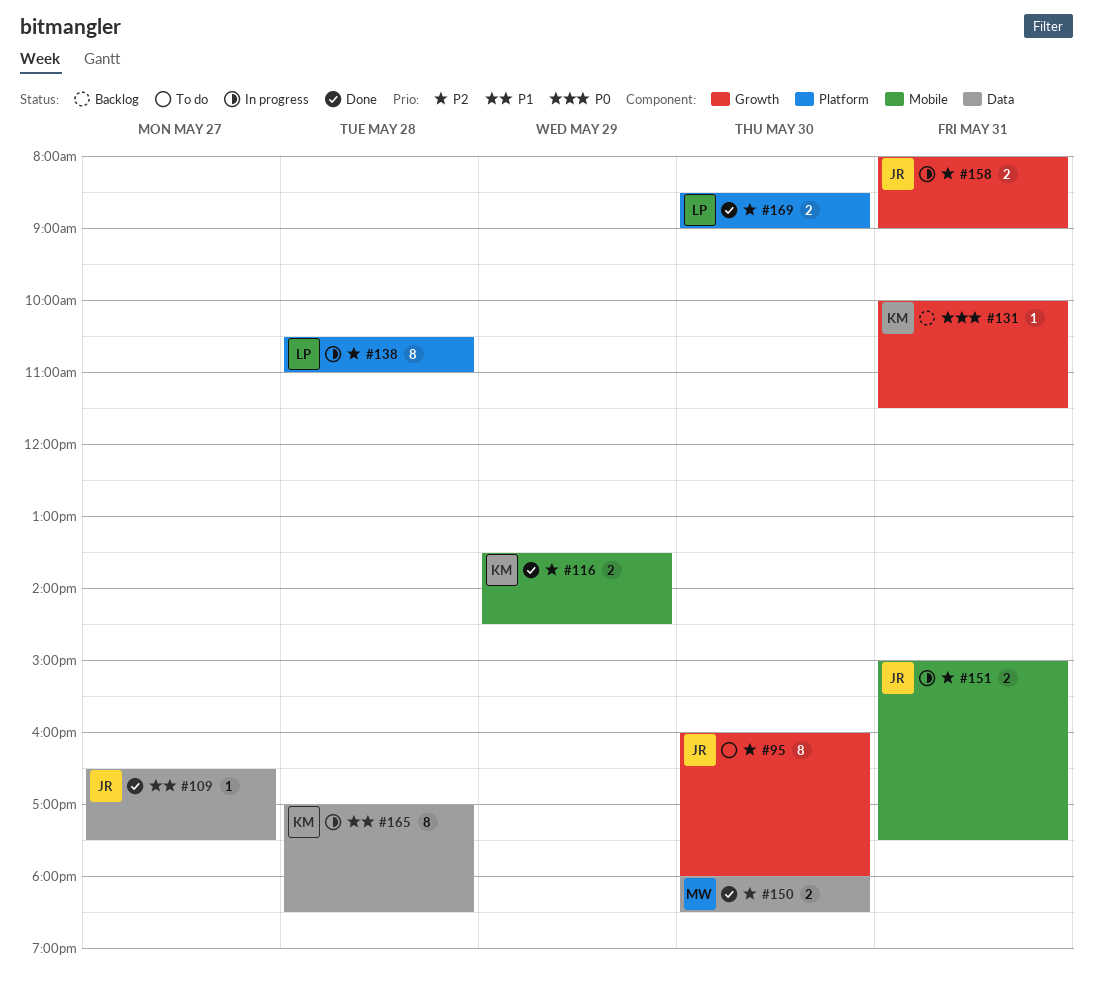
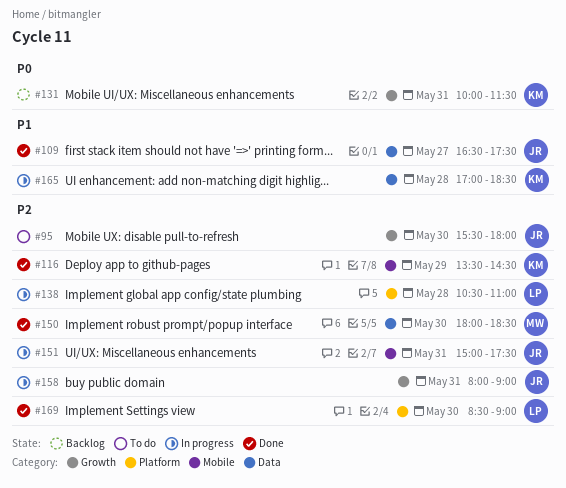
#95, begins: 16:00 -> 15:30

